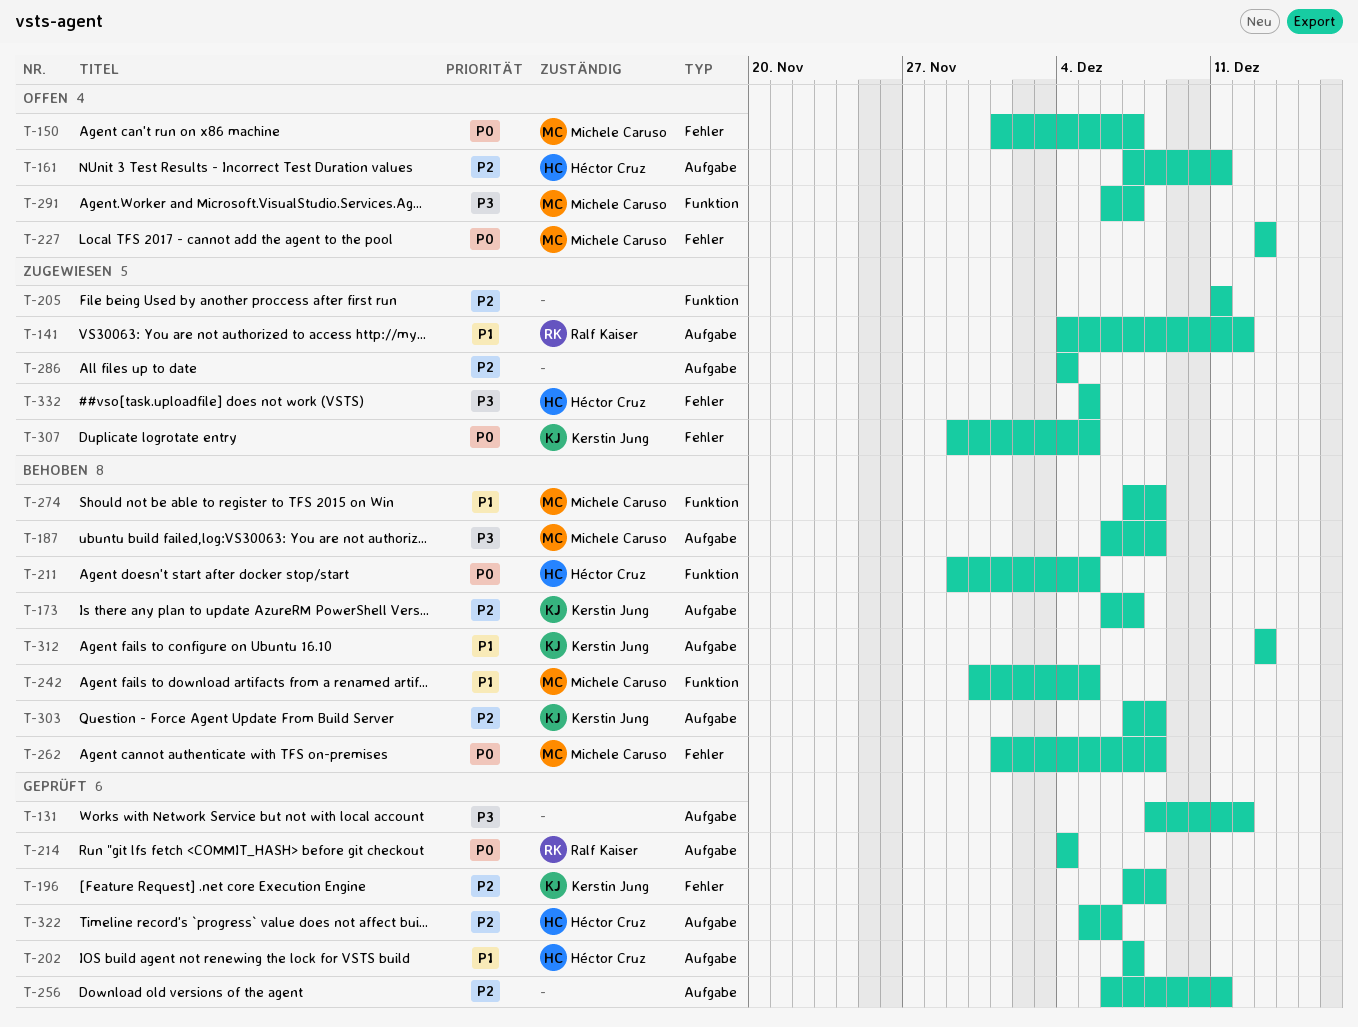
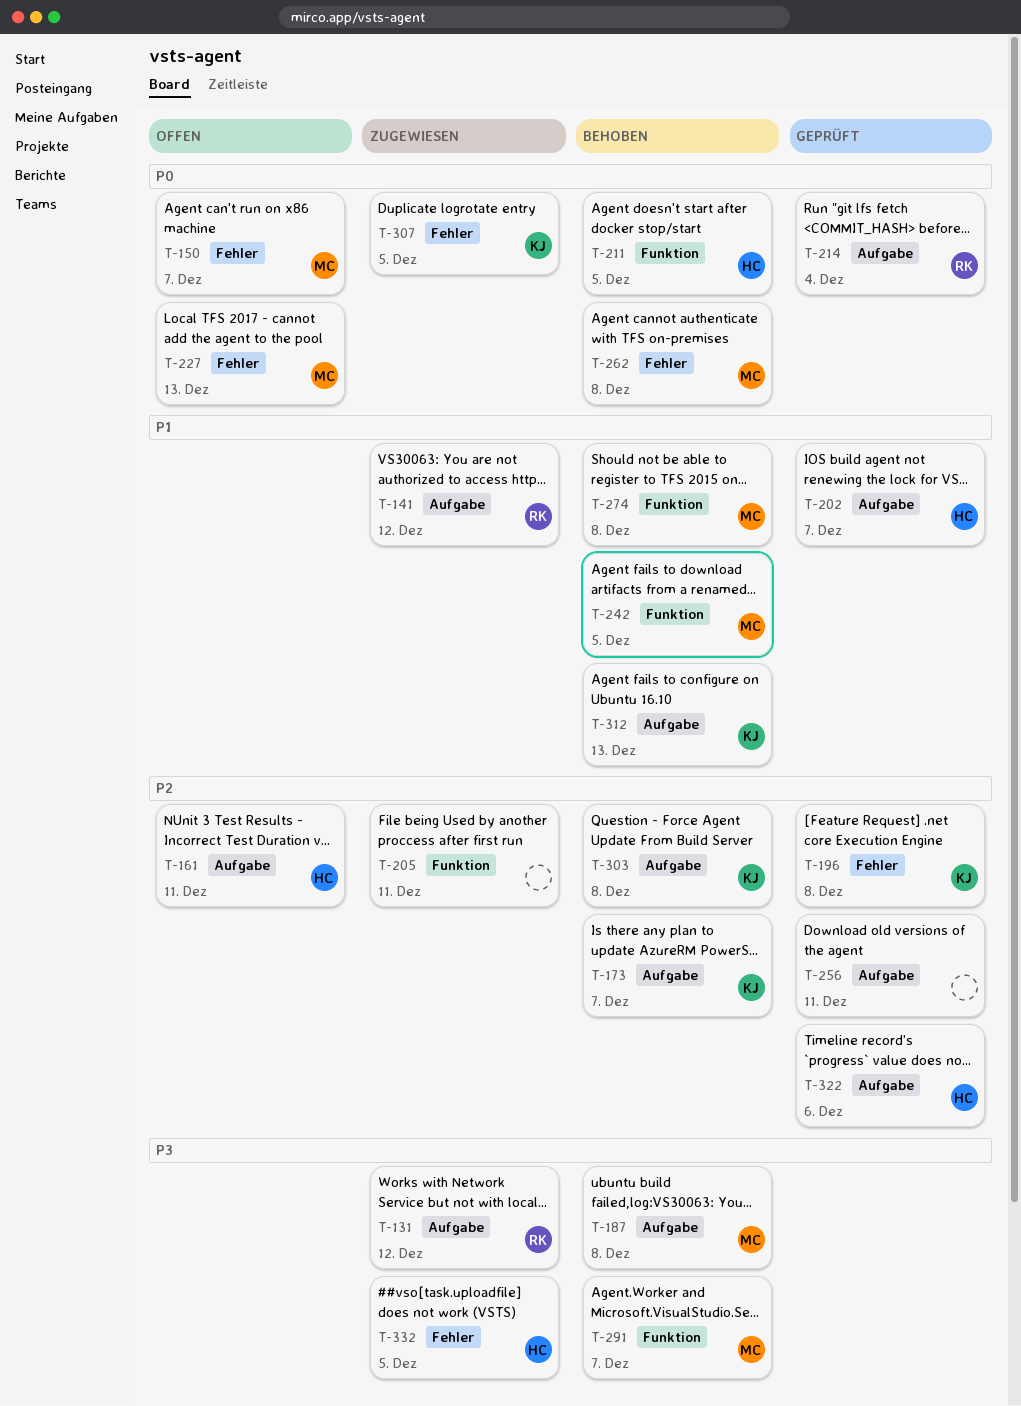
T-131, status: Geprüft -> Zugewiesen
T-131, owner: none -> Ralf Kaiser
T-286: present -> none
T-291, status: Offen -> Behoben

